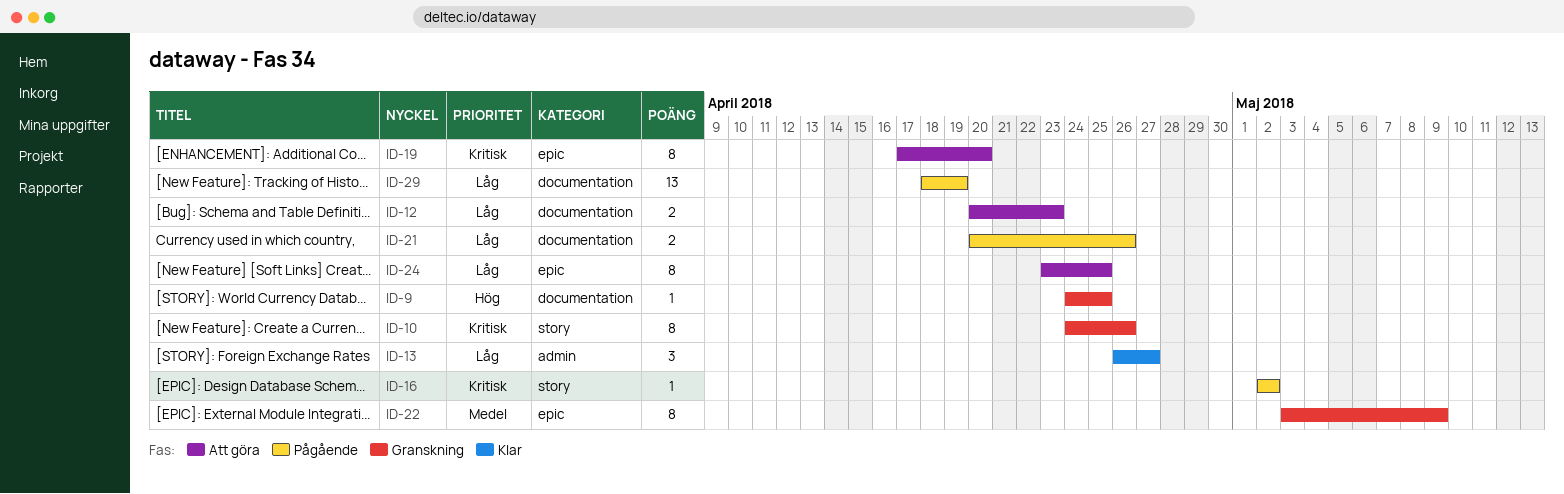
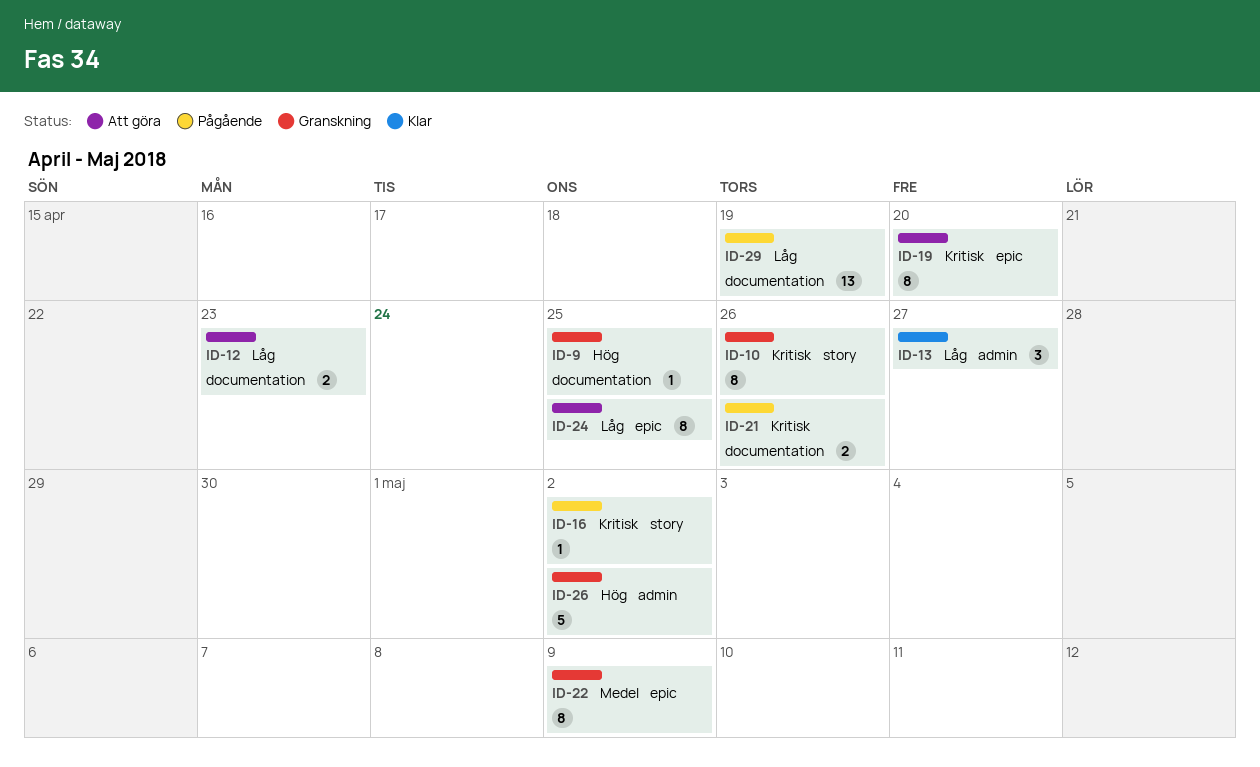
ID-21, priority: Låg -> Kritisk
ID-26: none -> present

